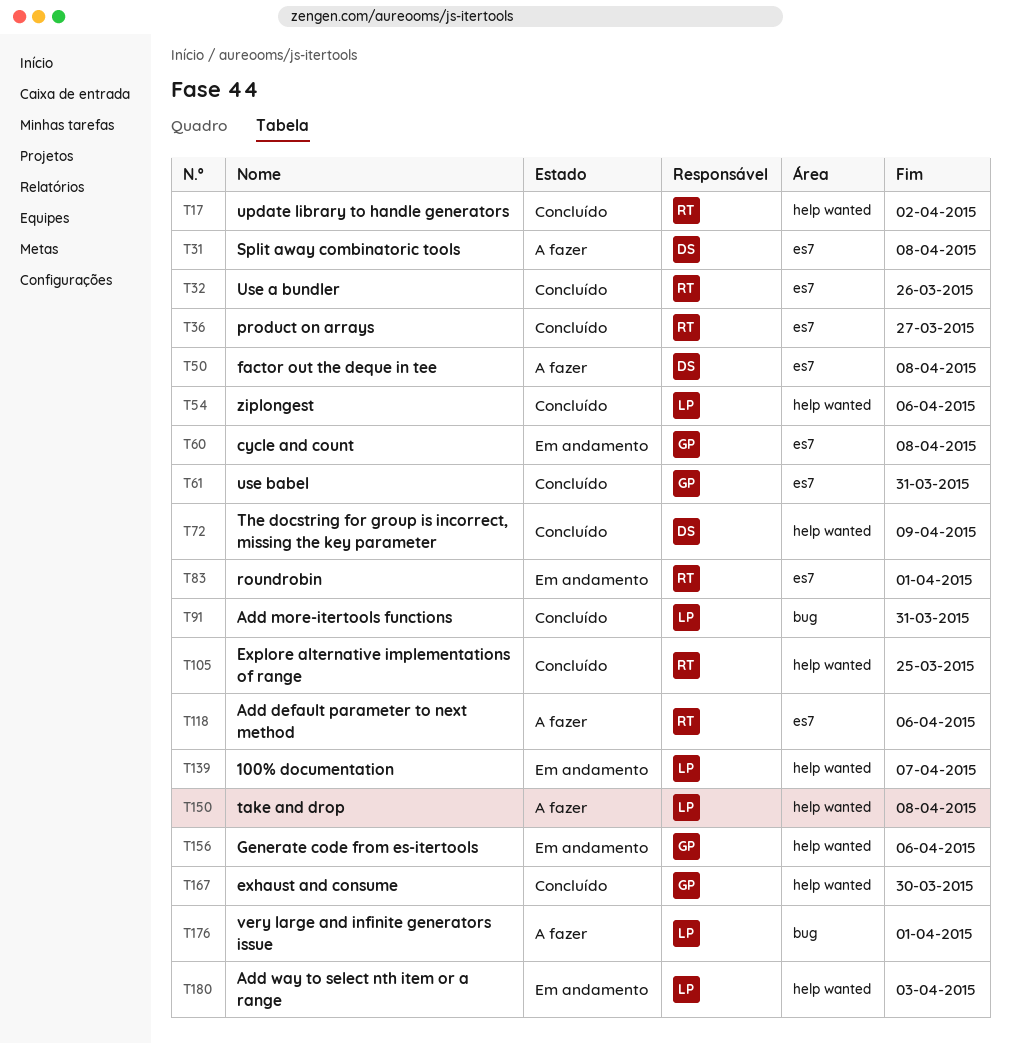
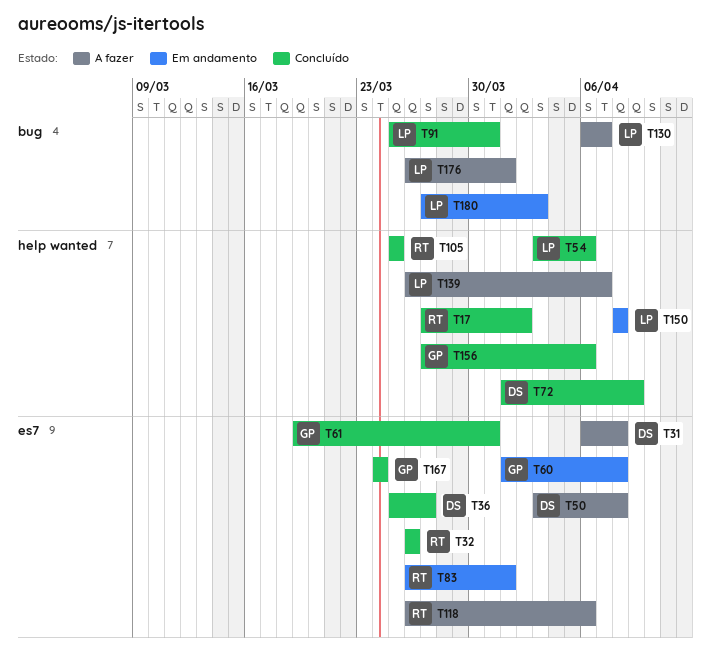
T36, owner: RT -> DS
T130: none -> present
T139, status: Em andamento -> A fazer
T150, status: A fazer -> Em andamento
T156, status: Em andamento -> Concluído
T167, label: help wanted -> es7
T167, due: Mar 30 -> Mar 24
T180, label: help wanted -> bug

